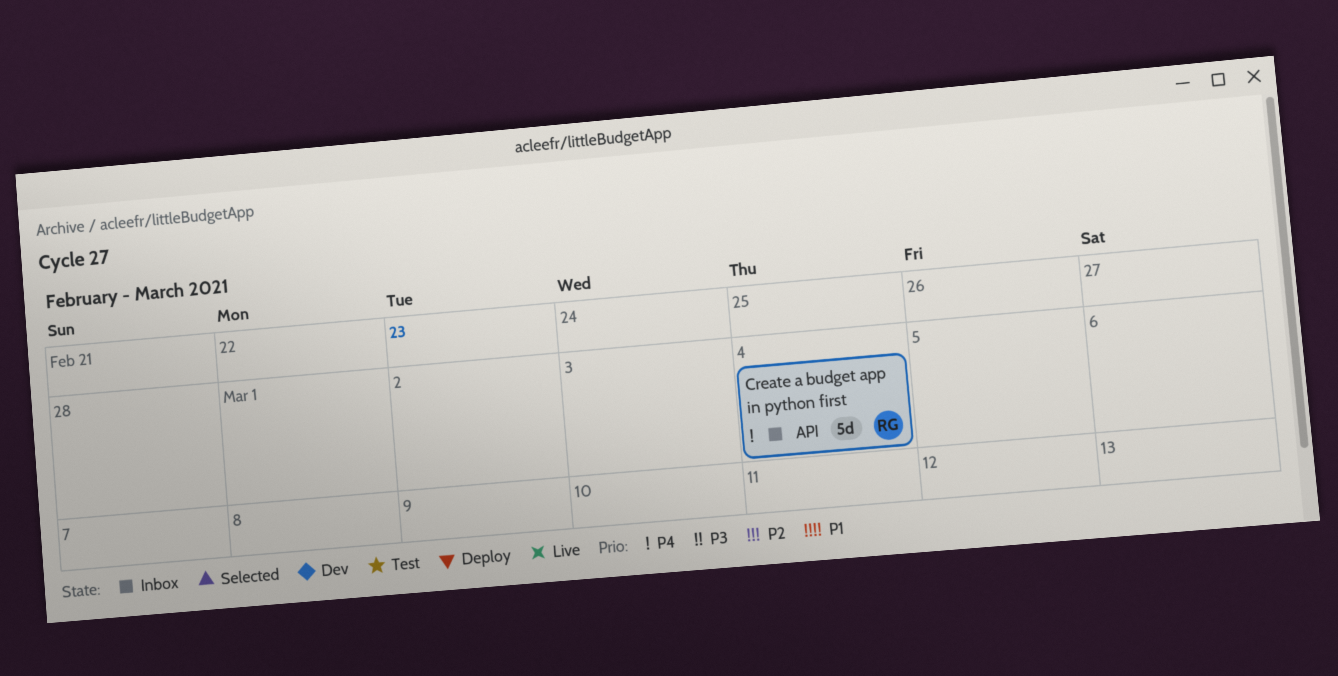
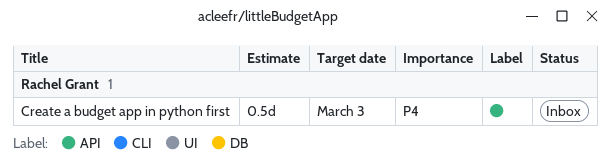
Create a budget app in python first, estimate: 5d -> 0.5d
Create a budget app in python first, due: Mar 4 -> Mar 3

